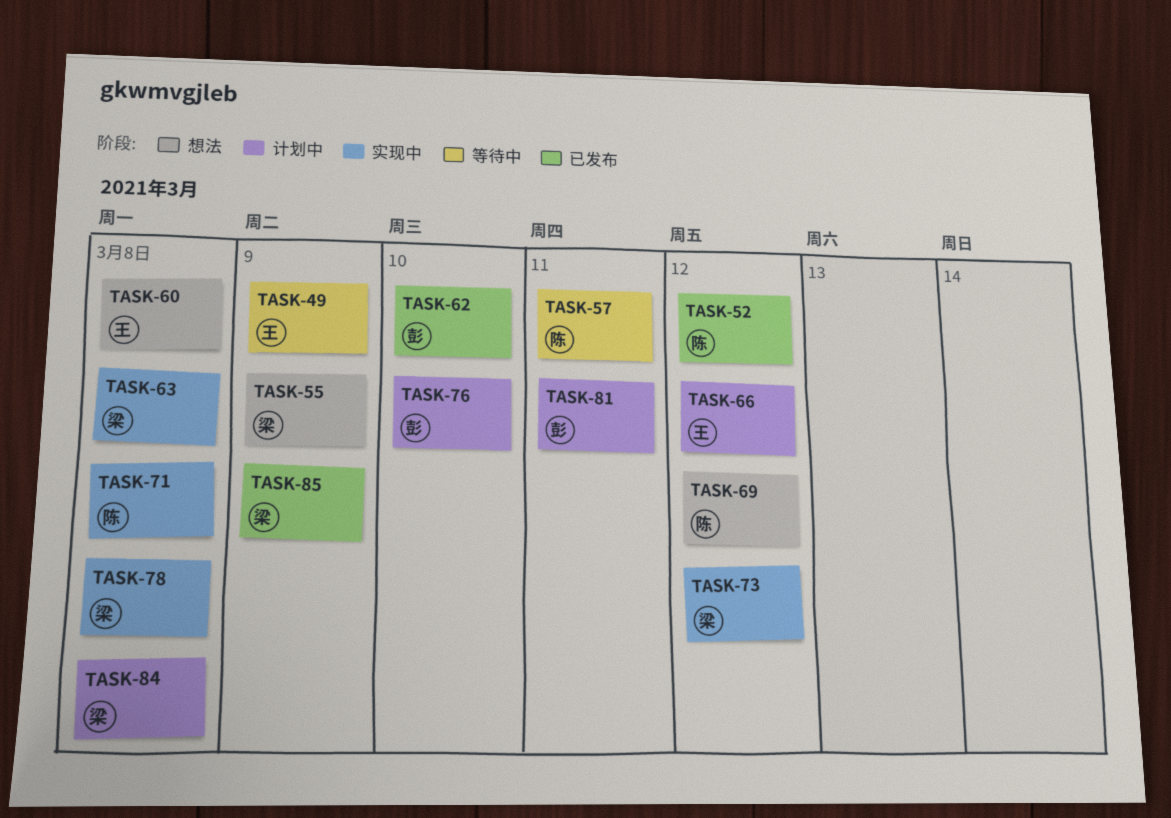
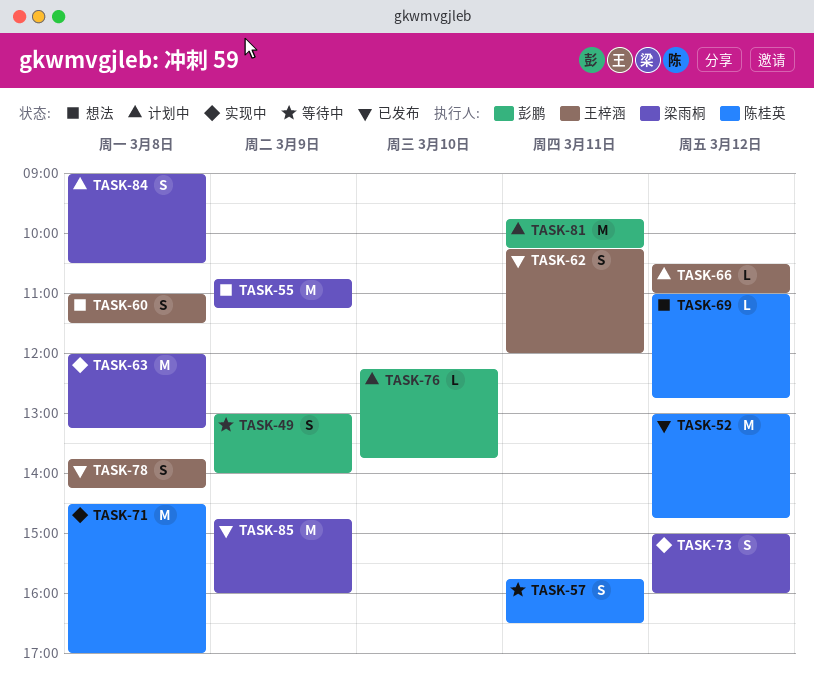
TASK-49, owner: 王梓涵 -> 彭鹏
TASK-62, owner: 彭鹏 -> 王梓涵
TASK-62, day: Mar 10 -> Mar 11
TASK-78, status: 实现中 -> 已发布
TASK-78, owner: 梁雨桐 -> 王梓涵

